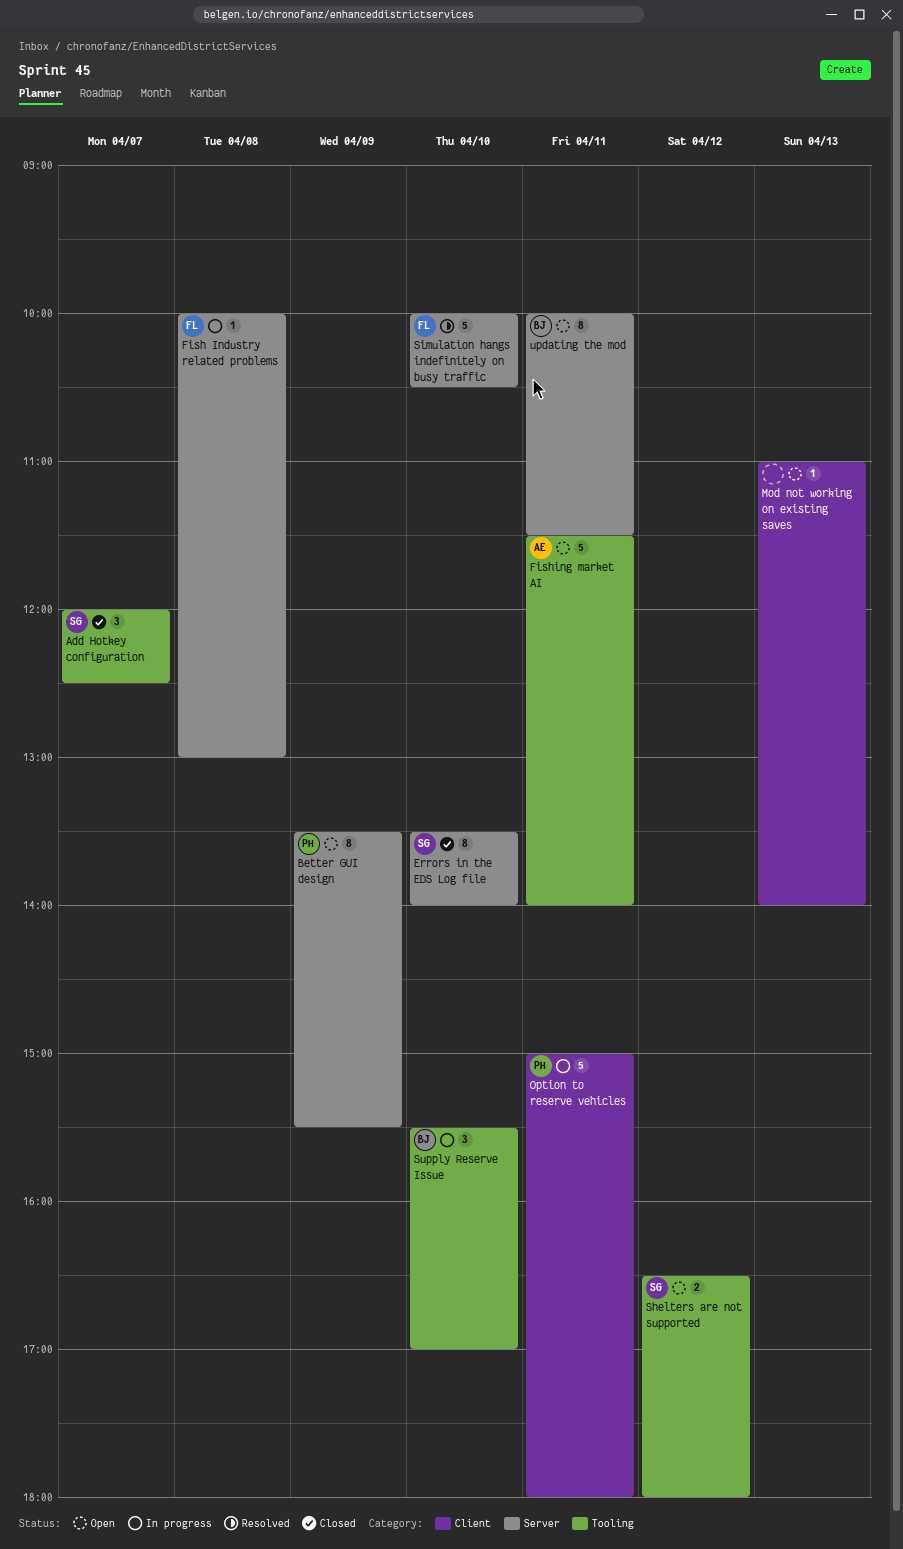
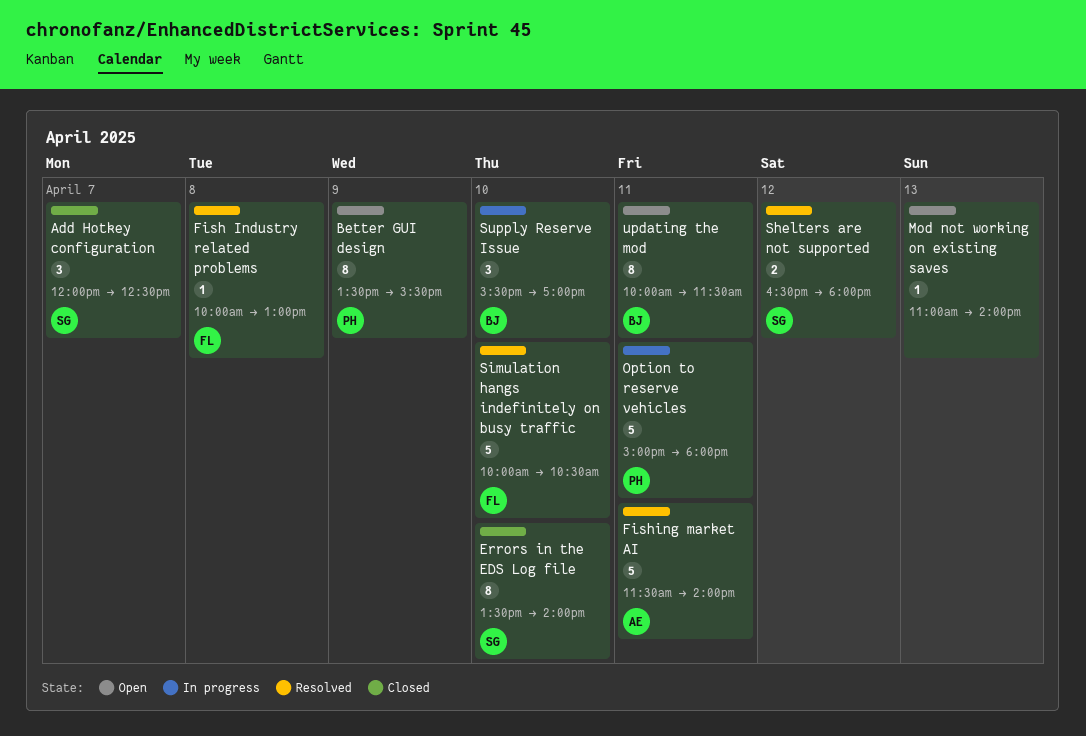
Fish Industry related problems, status: In progress -> Resolved
Fishing market AI, status: Open -> Resolved
Shelters are not supported, status: Open -> Resolved

